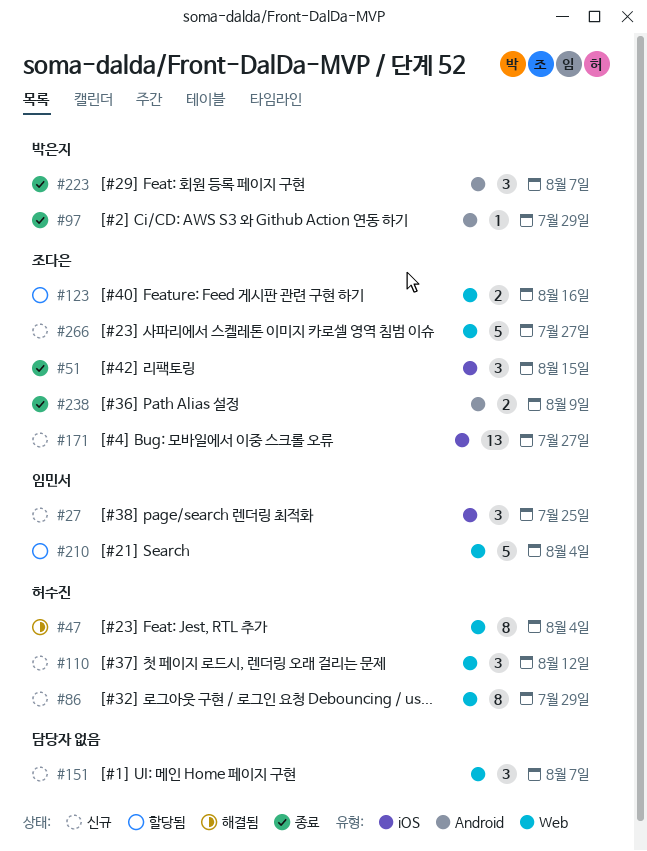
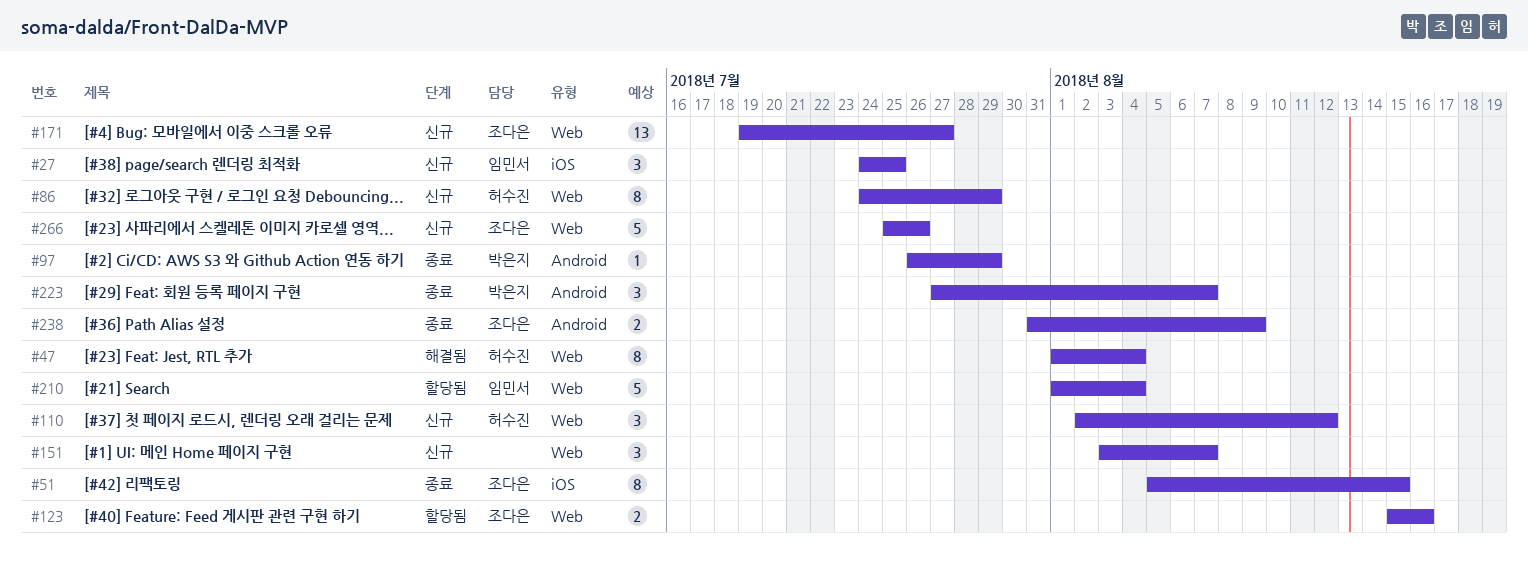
#51, estimate: 3 -> 8
#171, label: iOS -> Web
#266, due: Jul 27 -> Jul 26

